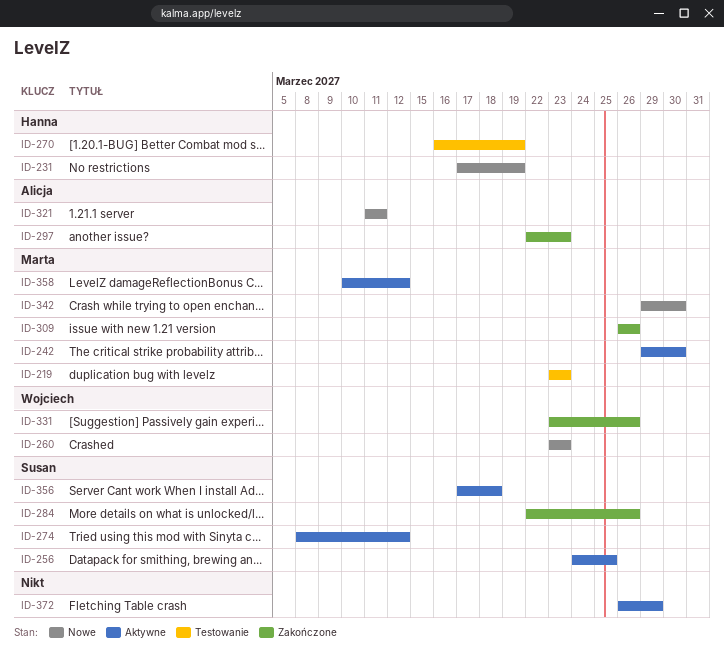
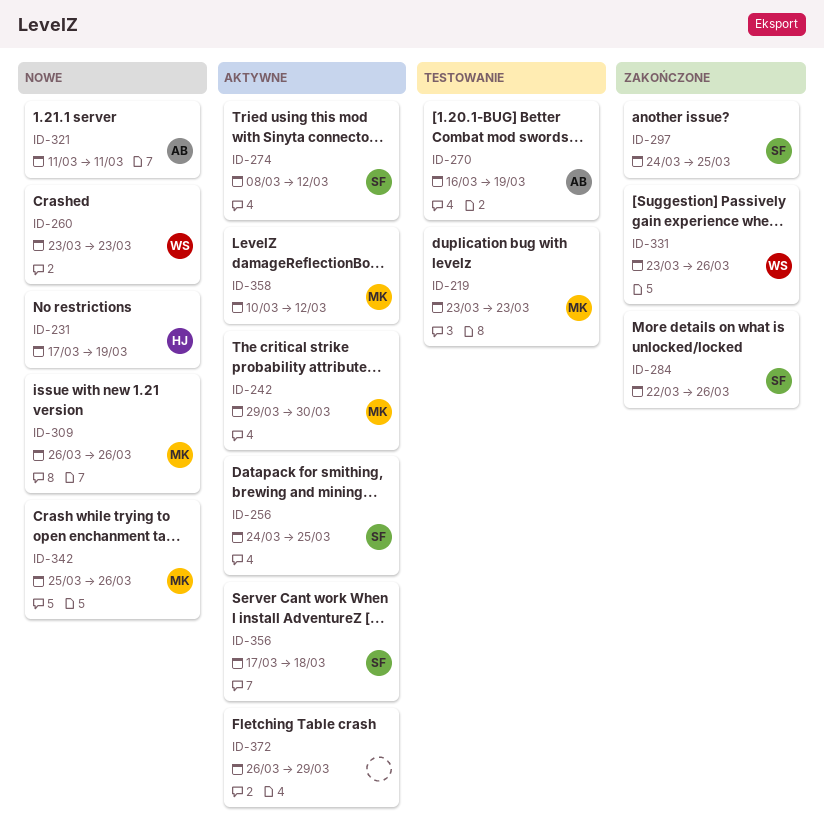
ID-270, owner: Hanna -> Alicja
ID-297, owner: Alicja -> Susan
ID-297, start: Mar 22 -> Mar 24
ID-297, due: Mar 23 -> Mar 25
ID-309, status: Zakończone -> Nowe
ID-342, start: Mar 29 -> Mar 25
ID-342, due: Mar 30 -> Mar 26

